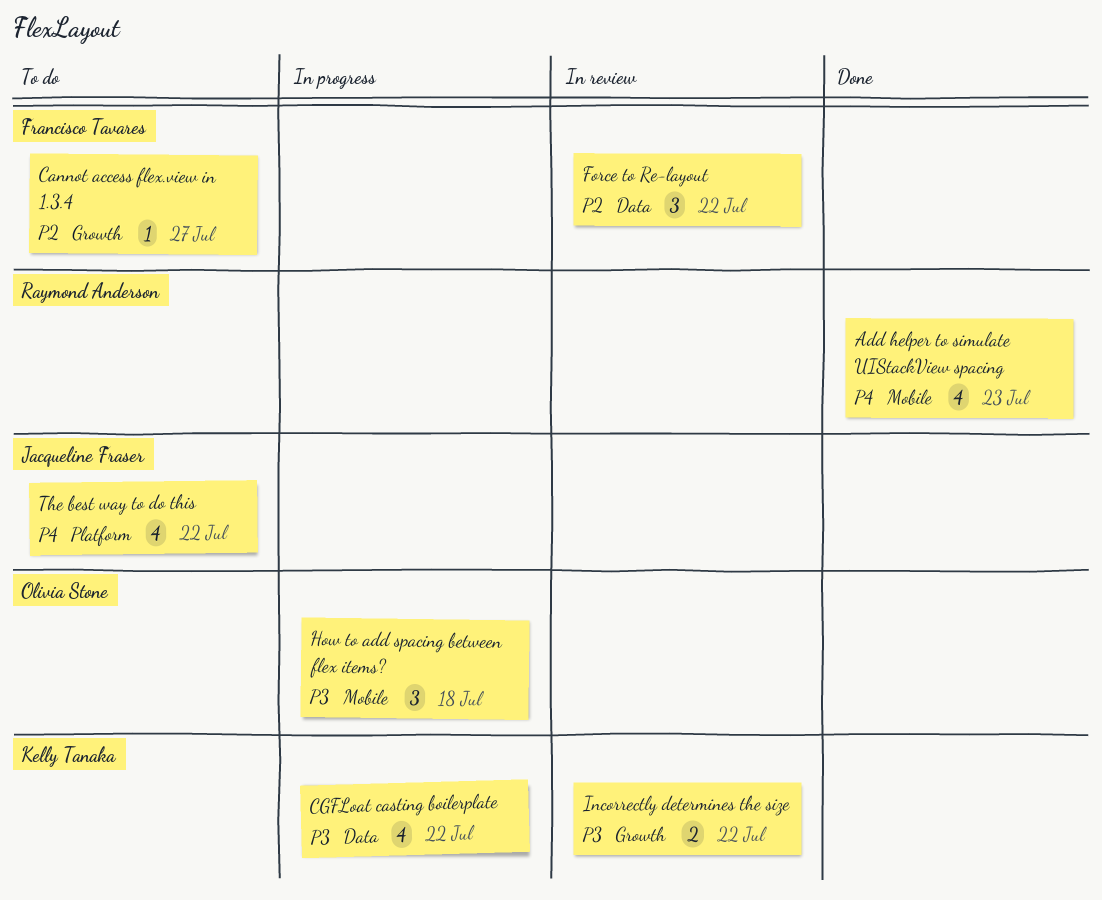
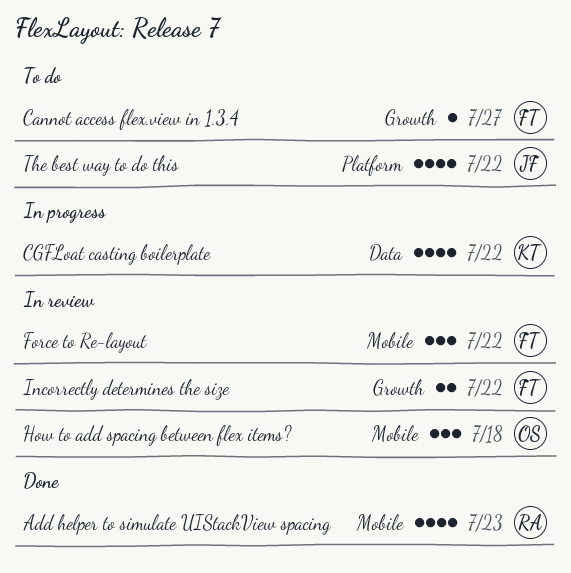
Force to Re-layout, label: Data -> Mobile
How to add spacing between flex items?, status: In progress -> In review
Incorrectly determines the size, owner: Kelly Tanaka -> Francisco Tavares

